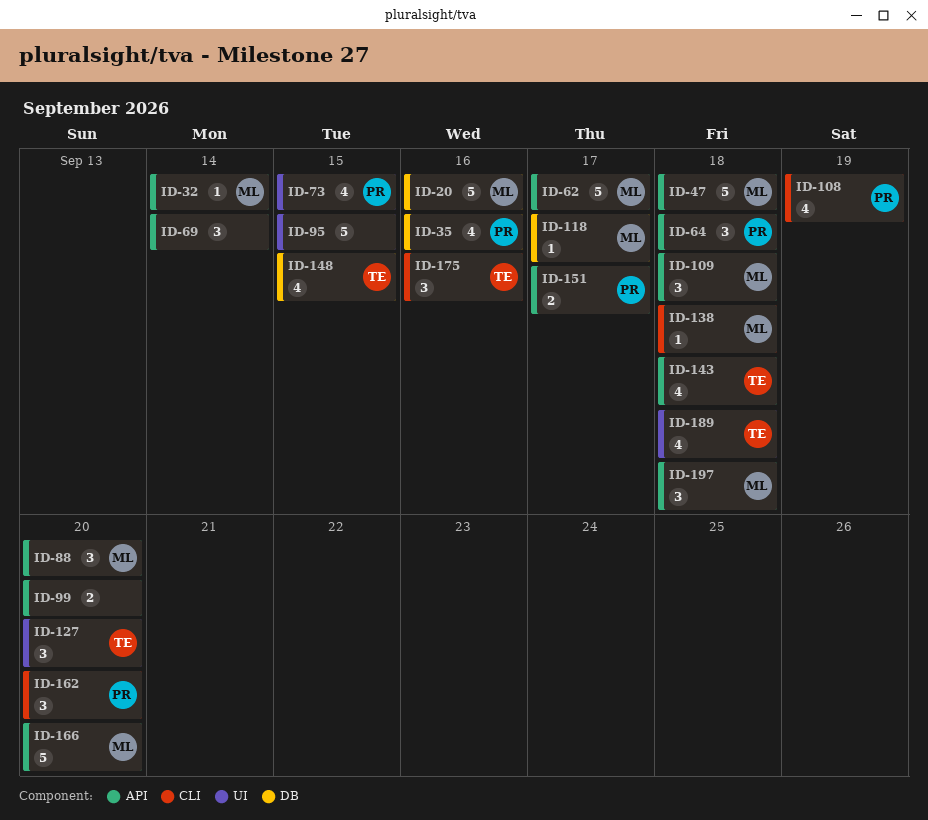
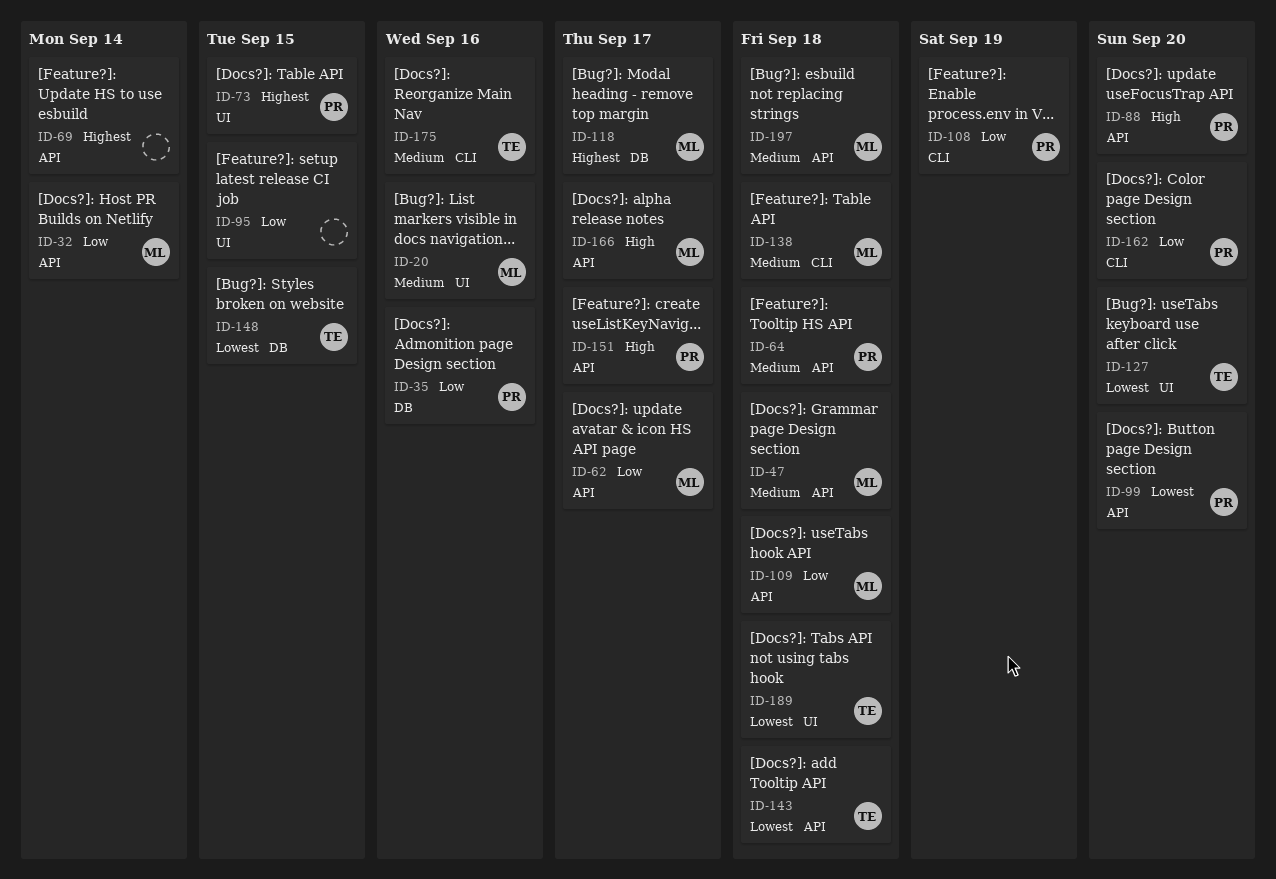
ID-20, label: DB -> UI
ID-88, owner: ML -> PR
ID-99, owner: none -> PR
ID-166, due: Sep 20 -> Sep 17

